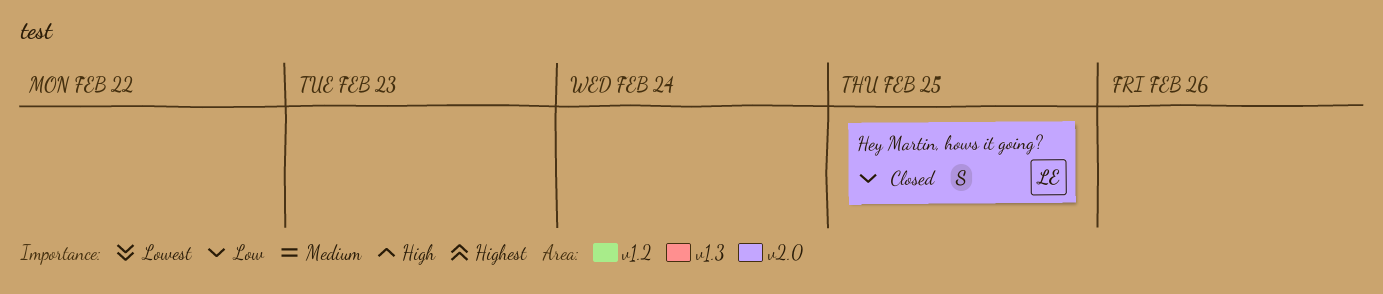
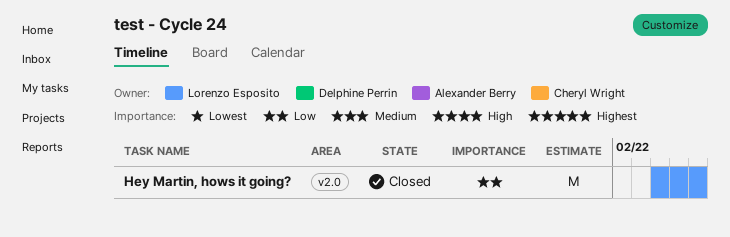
Hey Martin, hows it going?, estimate: S -> M
Hey Martin, hows it going?, due: Feb 25 -> Feb 26

